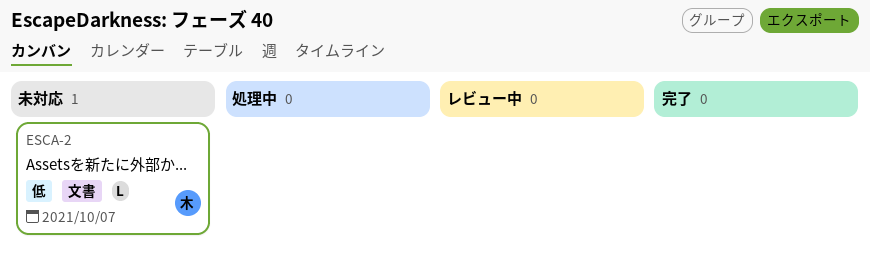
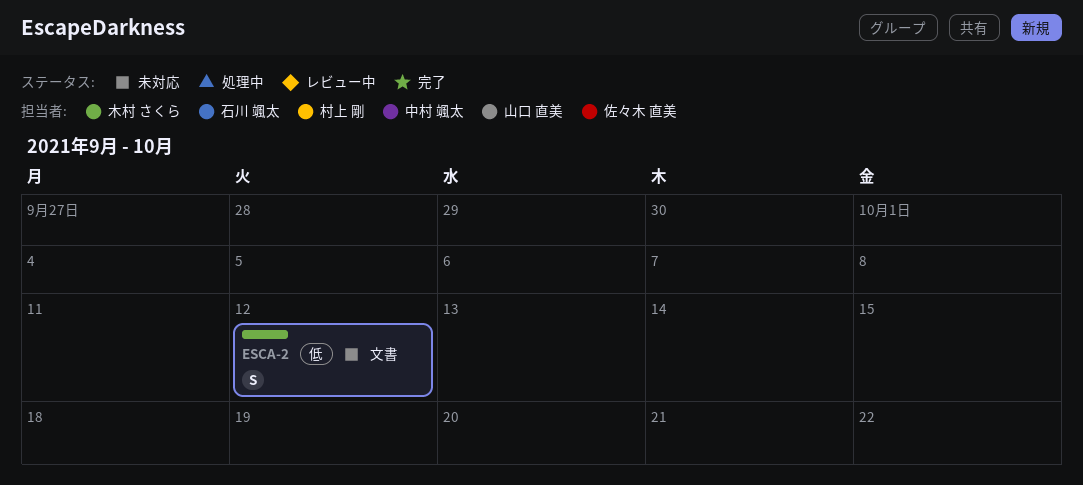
ESCA-2, estimate: L -> S
ESCA-2, due: Oct 7 -> Oct 12

